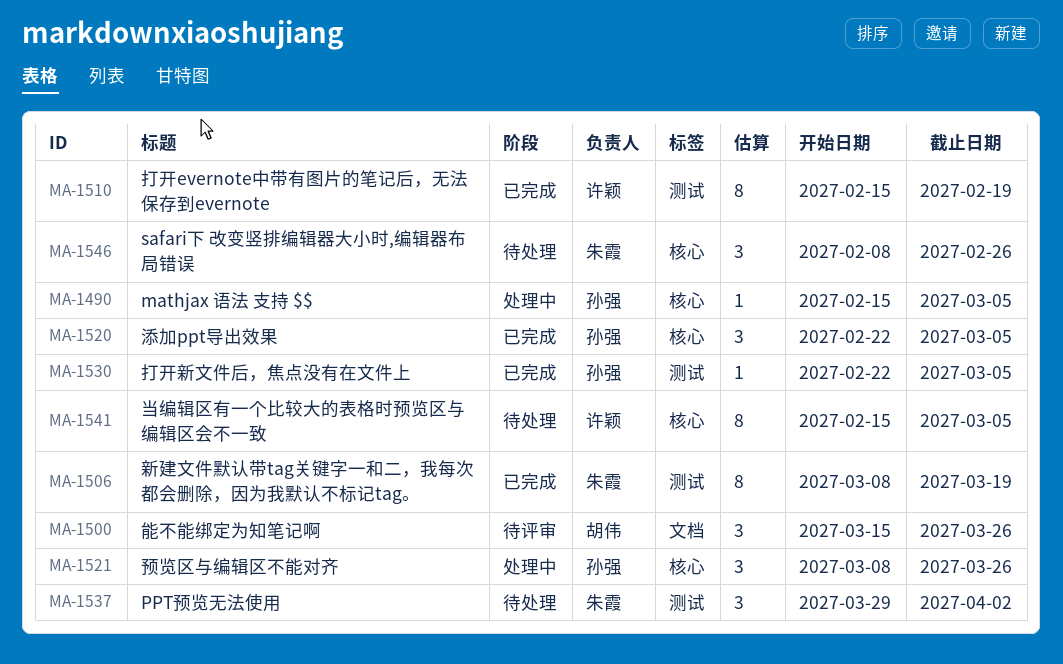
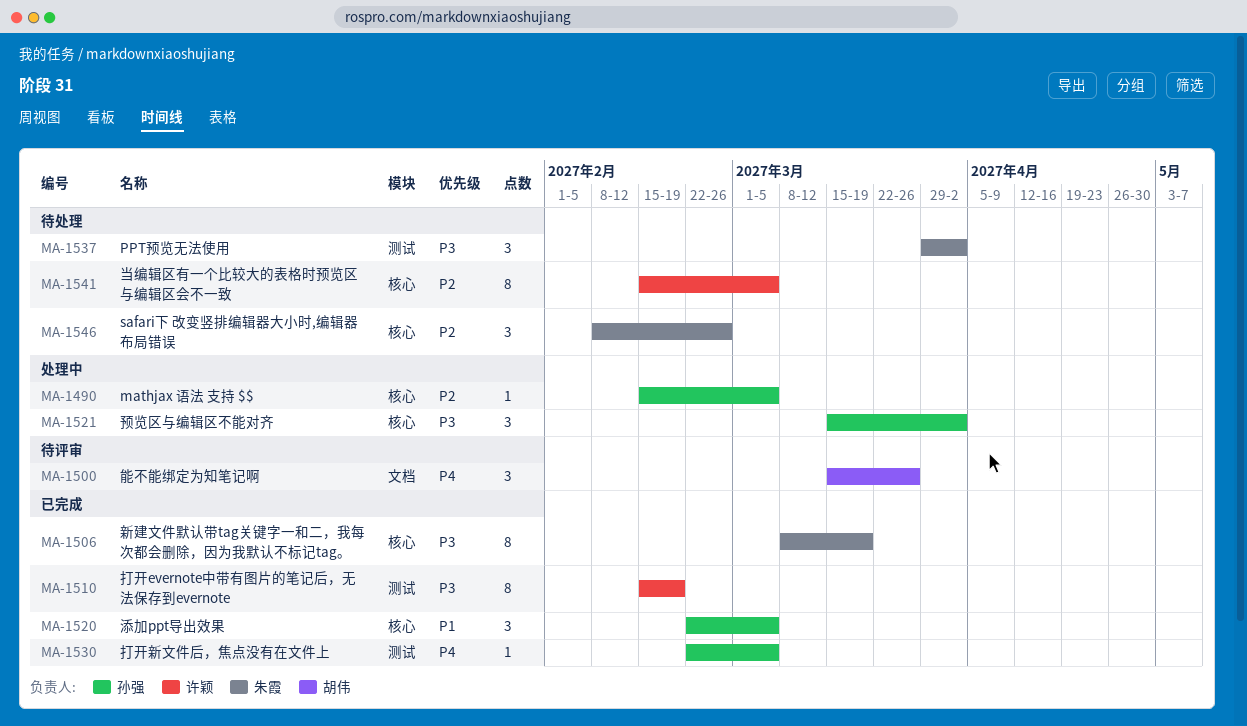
MA-1506, label: 测试 -> 核心
MA-1521, start: Mar 8 -> Mar 15
MA-1521, due: Mar 26 -> Apr 2

